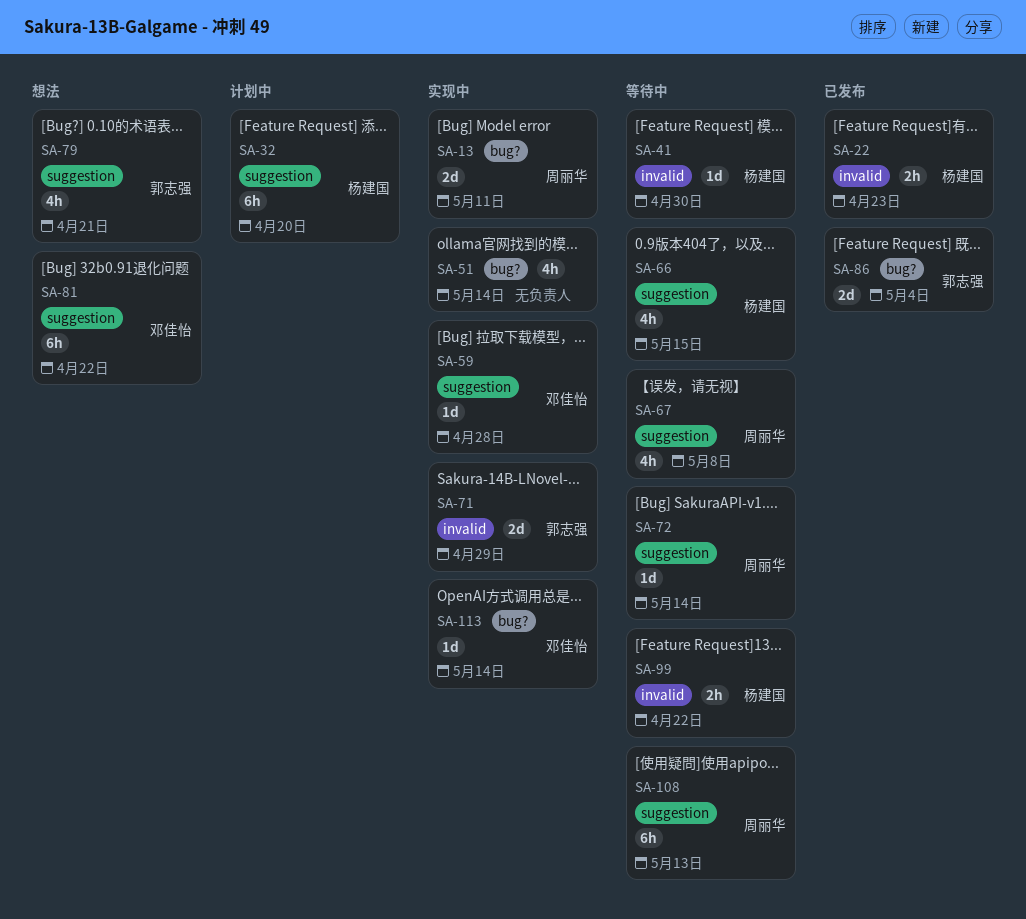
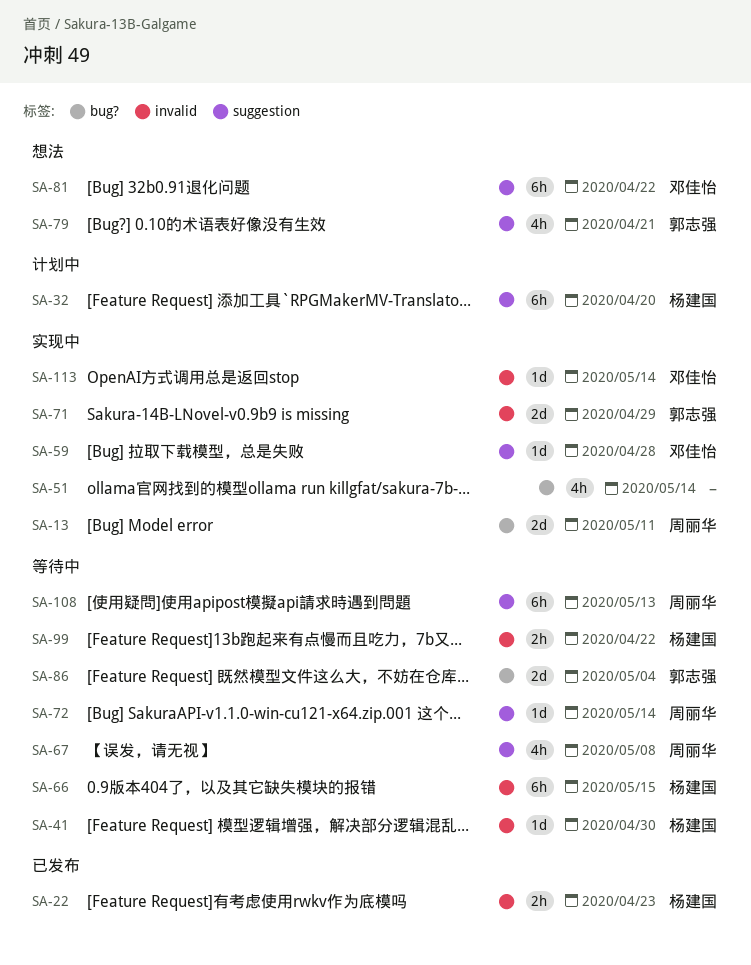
SA-66, label: suggestion -> invalid
SA-66, estimate: 4h -> 6h
SA-86, status: 已发布 -> 等待中
SA-113, label: bug? -> invalid

